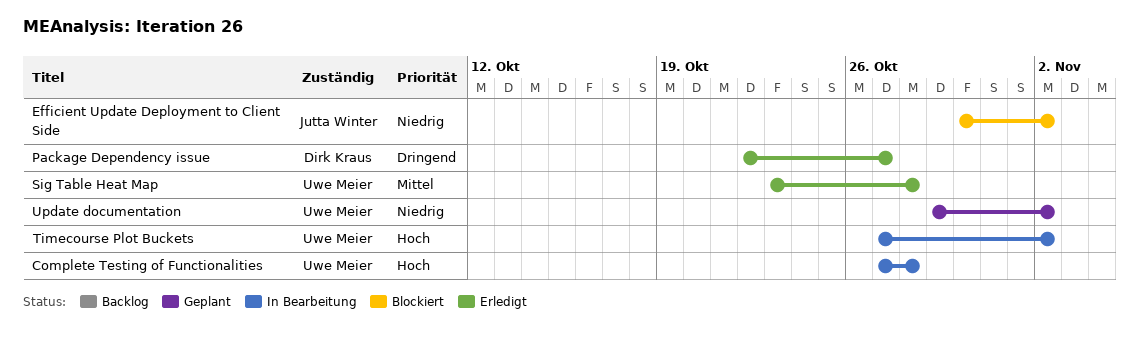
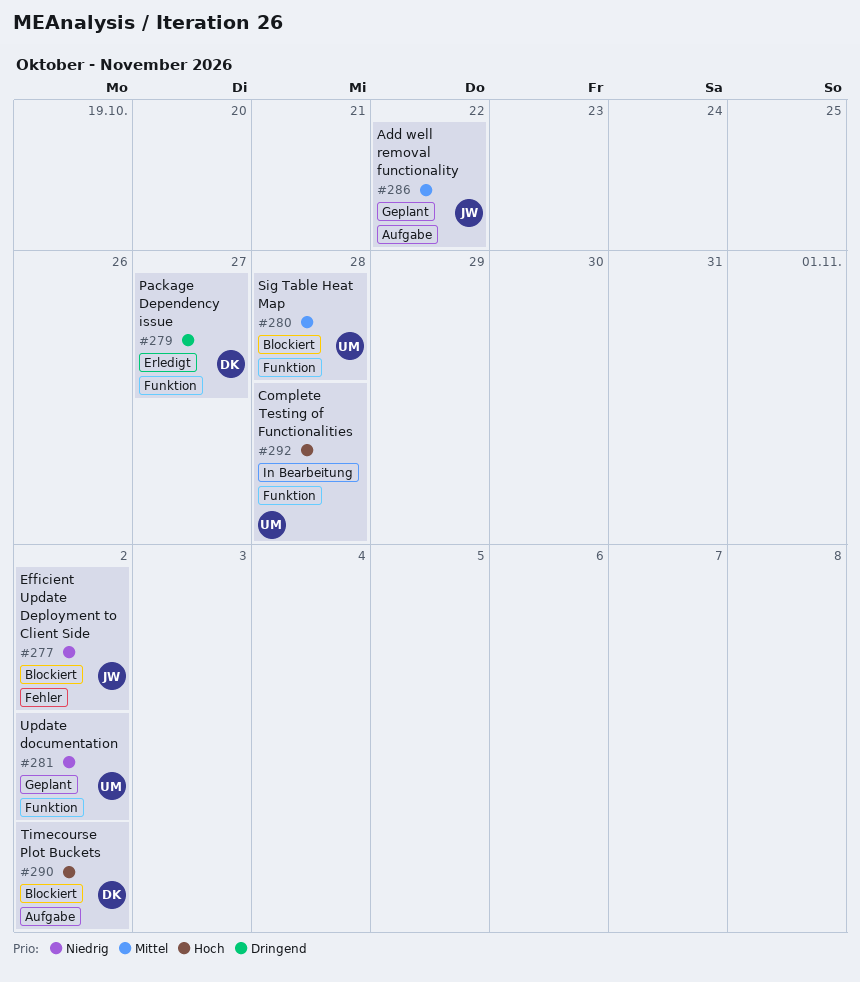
Add well removal functionality: none -> present
Sig Table Heat Map, status: Erledigt -> Blockiert
Timecourse Plot Buckets, status: In Bearbeitung -> Blockiert
Timecourse Plot Buckets, owner: Uwe Meier -> Dirk Kraus

